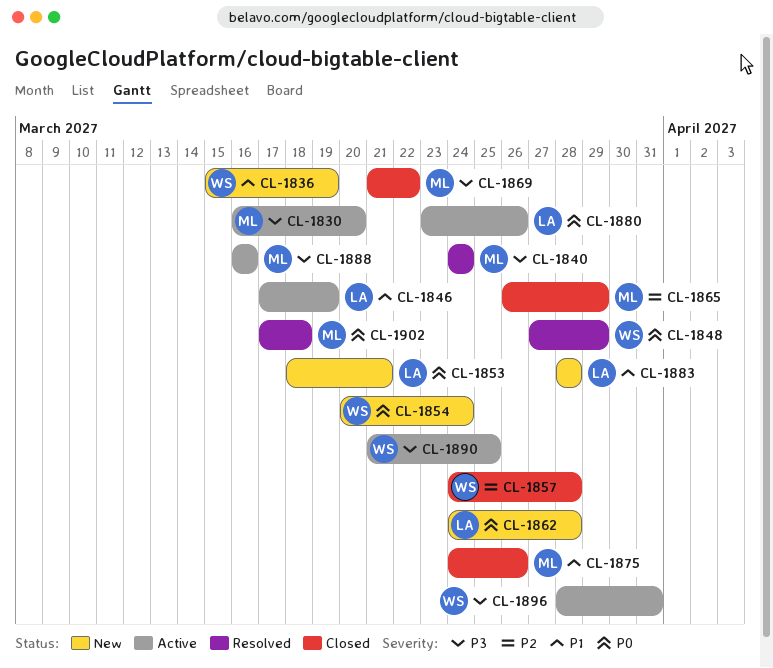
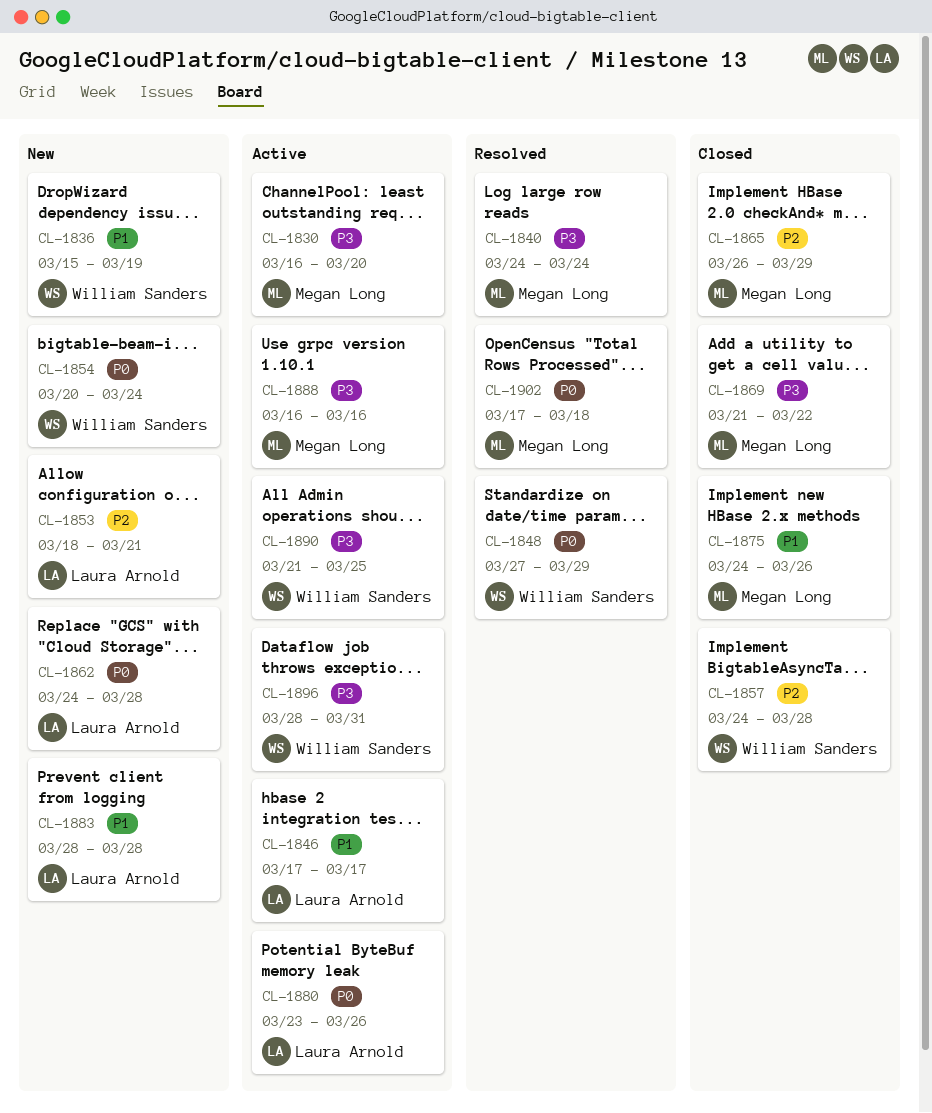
CL-1846, due: Mar 19 -> Mar 17
CL-1853, priority: P0 -> P2

